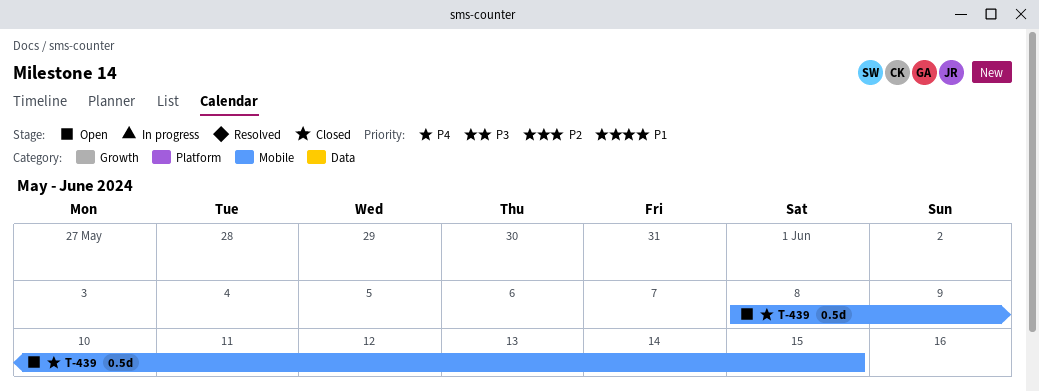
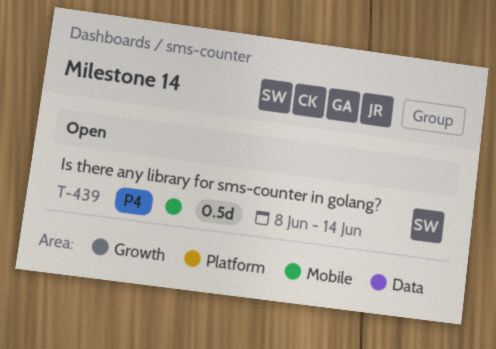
T-439, due: Jun 15 -> Jun 14

